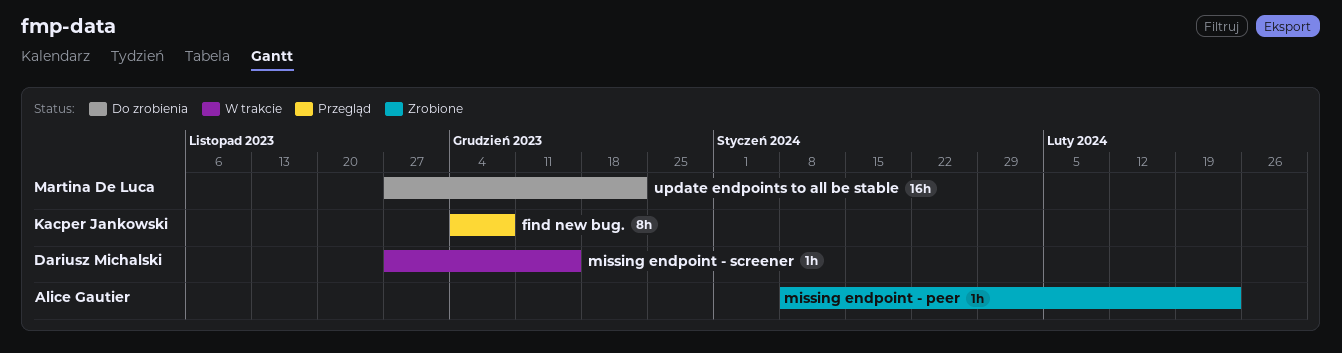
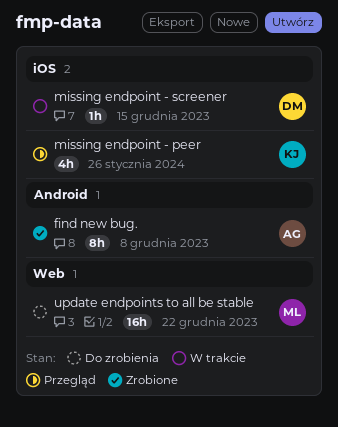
find new bug., status: Przegląd -> Zrobione
find new bug., owner: Kacper Jankowski -> Alice Gautier
missing endpoint - peer, status: Zrobione -> Przegląd
missing endpoint - peer, owner: Alice Gautier -> Kacper Jankowski
missing endpoint - peer, estimate: 1h -> 4h
missing endpoint - peer, due: Feb 23 -> Jan 26

